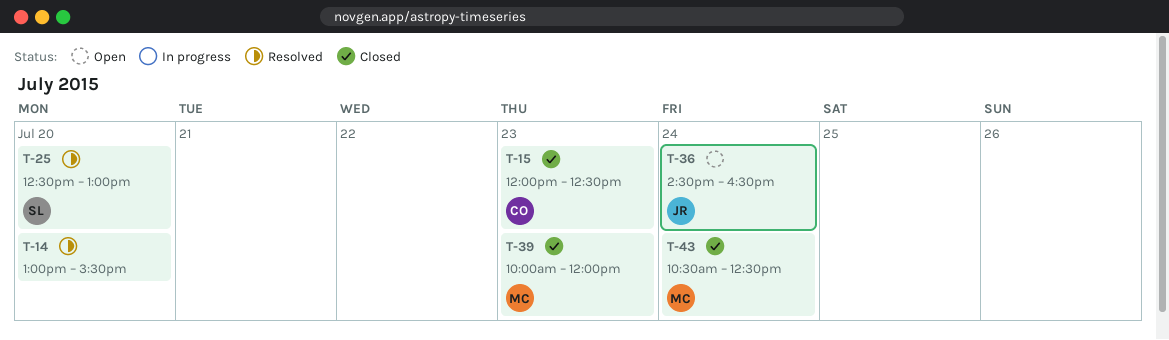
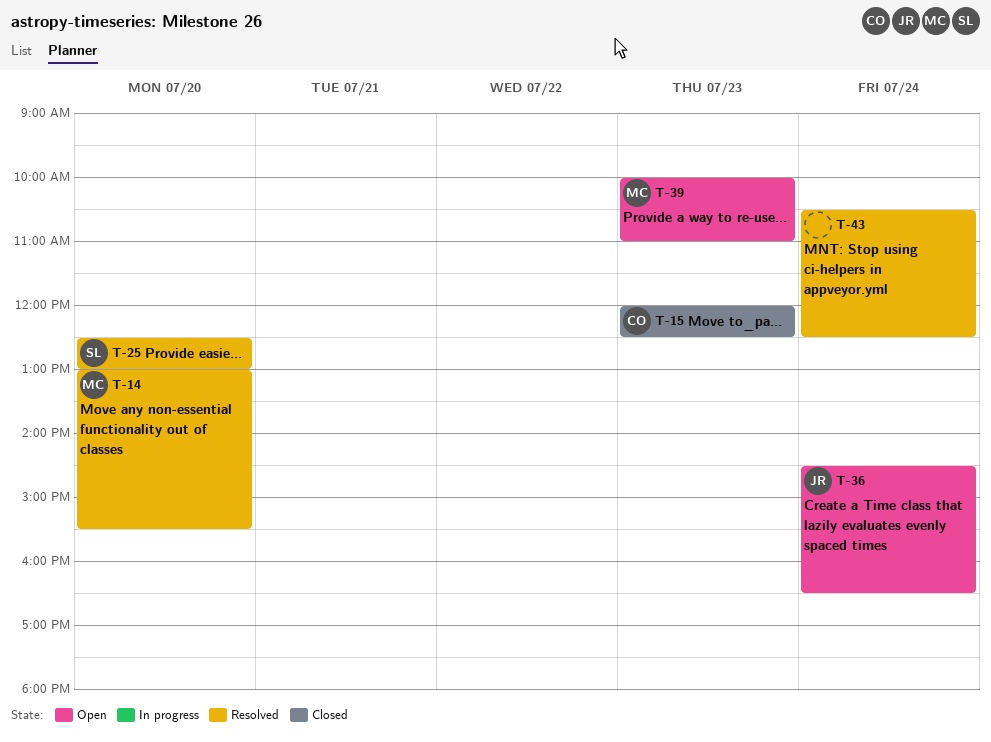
T-14, owner: none -> MC
T-39, status: Closed -> Open
T-39, ends: 12:00 -> 11:00
T-43, status: Closed -> Resolved
T-43, owner: MC -> none

